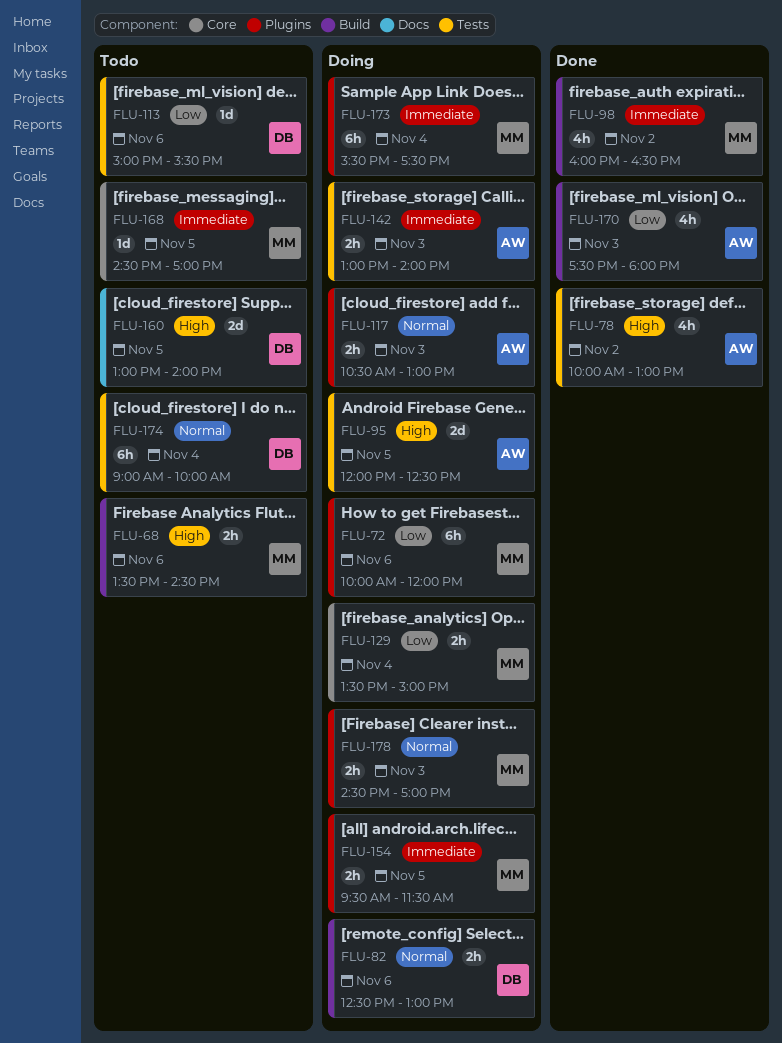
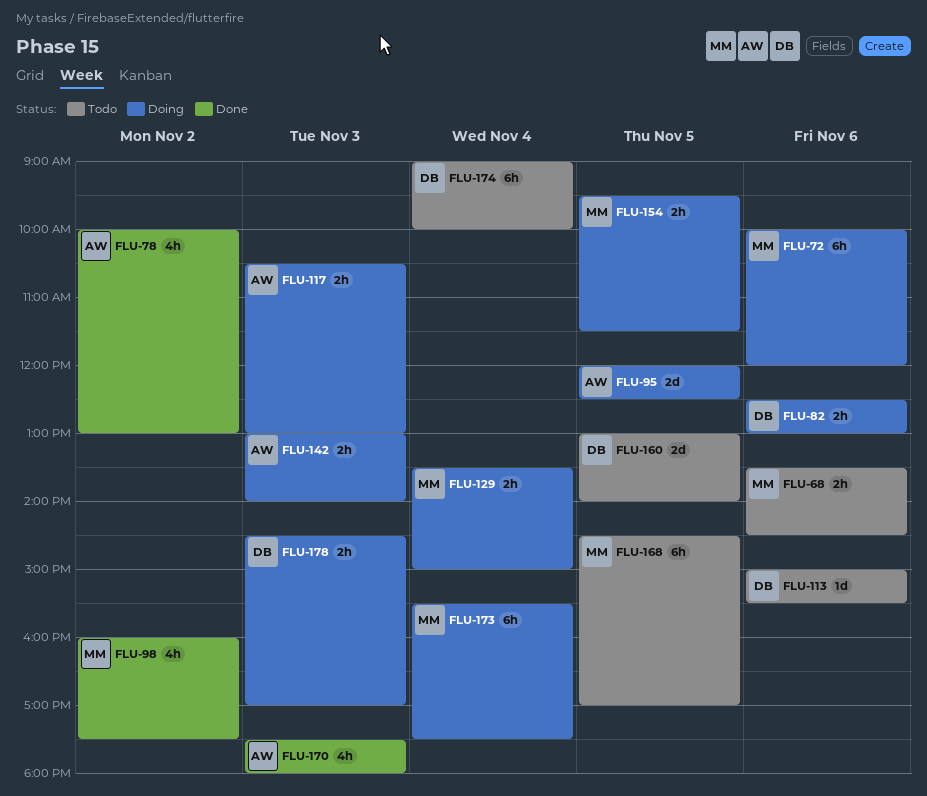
FLU-98, ends: 16:30 -> 17:30
FLU-168, estimate: 1d -> 6h
FLU-178, owner: MM -> DB

